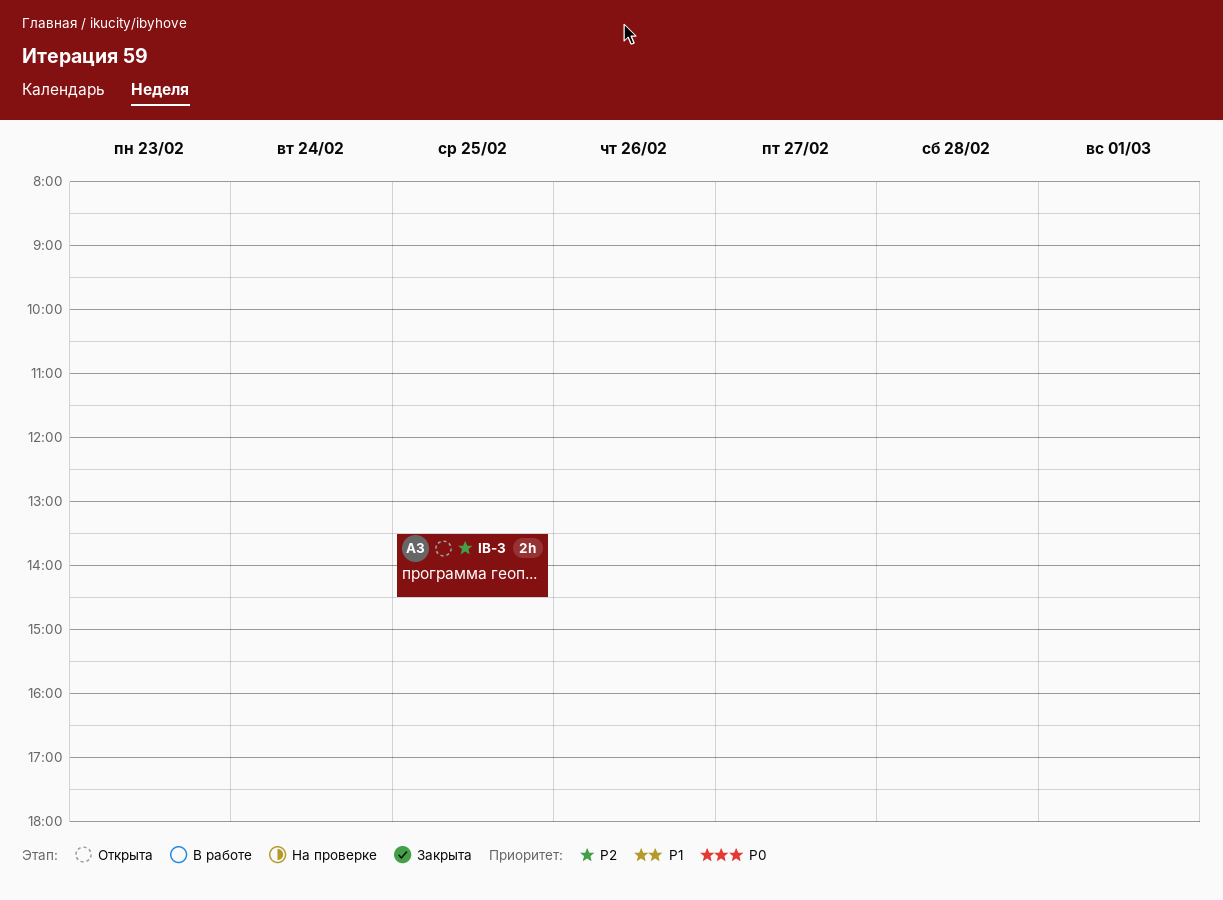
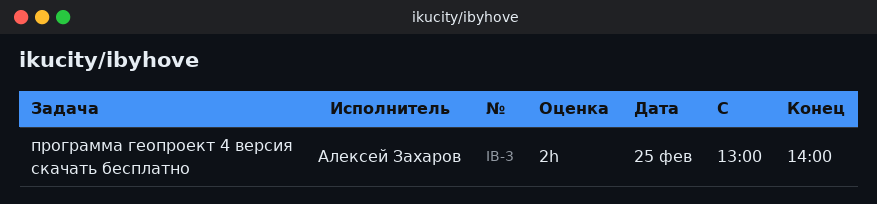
IB-3, begins: 13:30 -> 13:00
IB-3, ends: 14:30 -> 14:00

